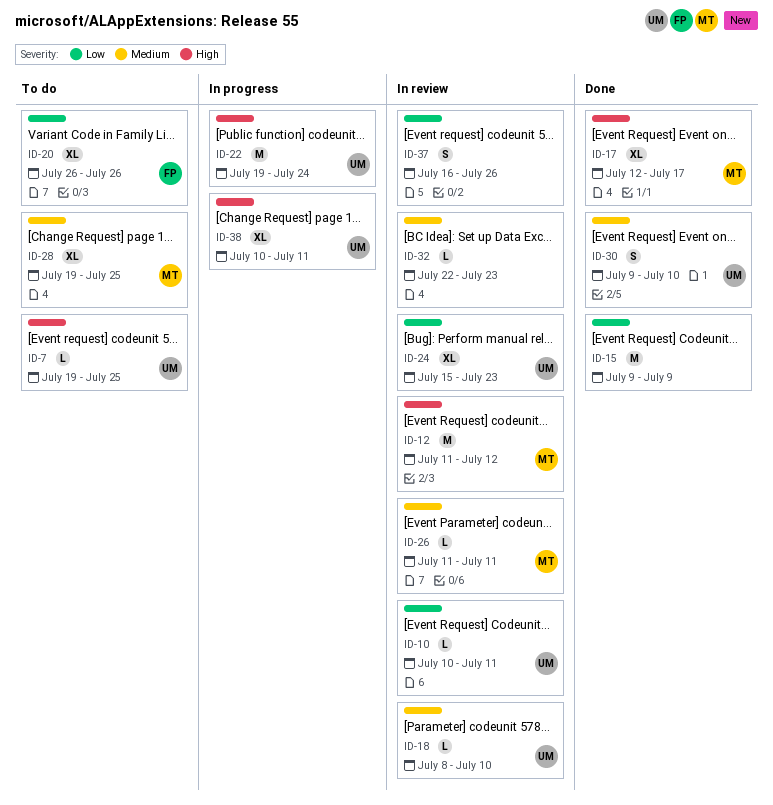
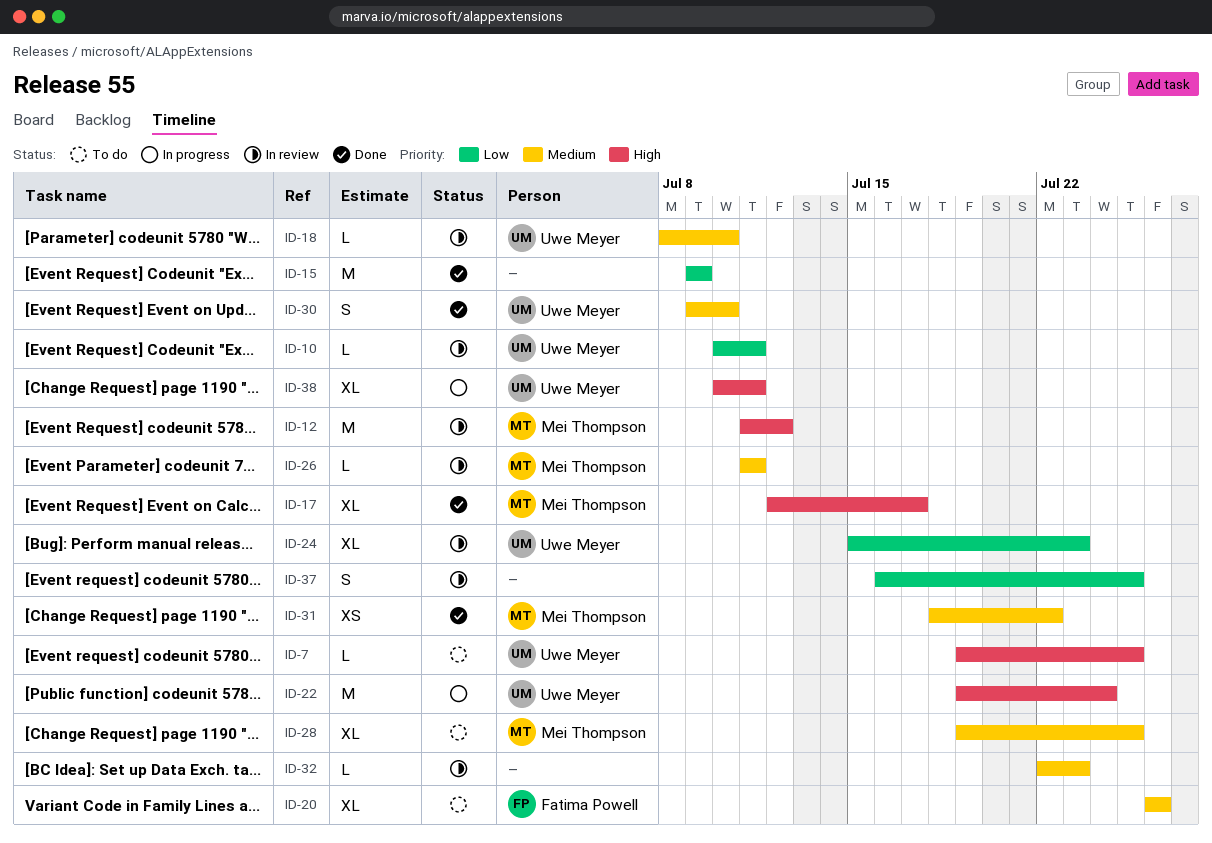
ID-20, priority: Low -> Medium
ID-31: none -> present
ID-37, due: Jul 26 -> Jul 25

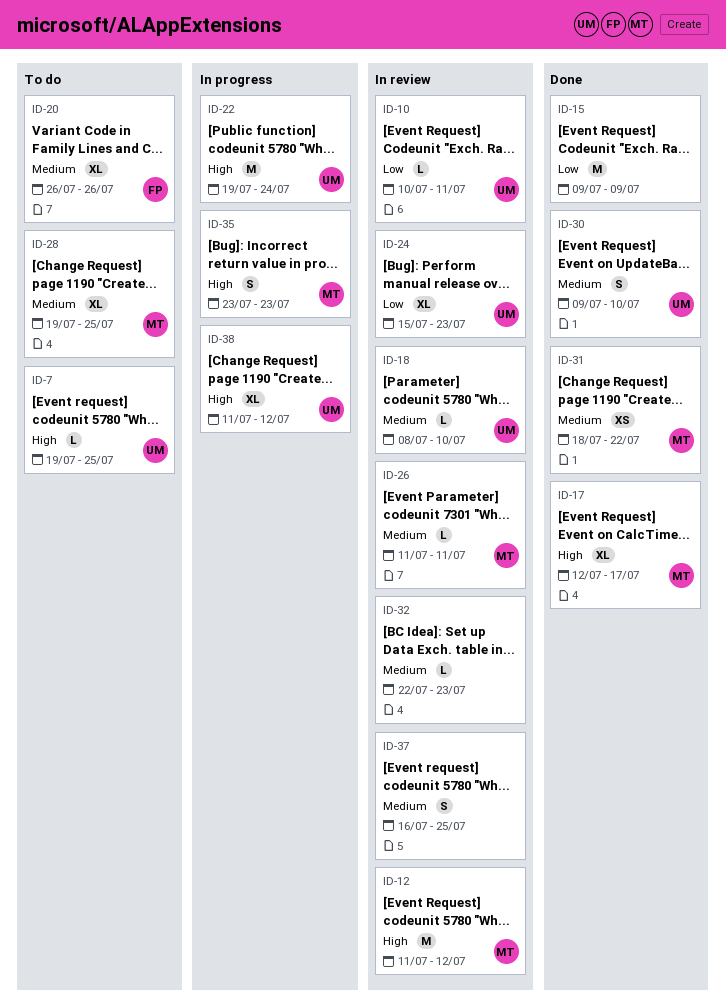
ID-35: none -> present
ID-37, priority: Low -> Medium
ID-38, start: Jul 10 -> Jul 11
ID-38, due: Jul 11 -> Jul 12

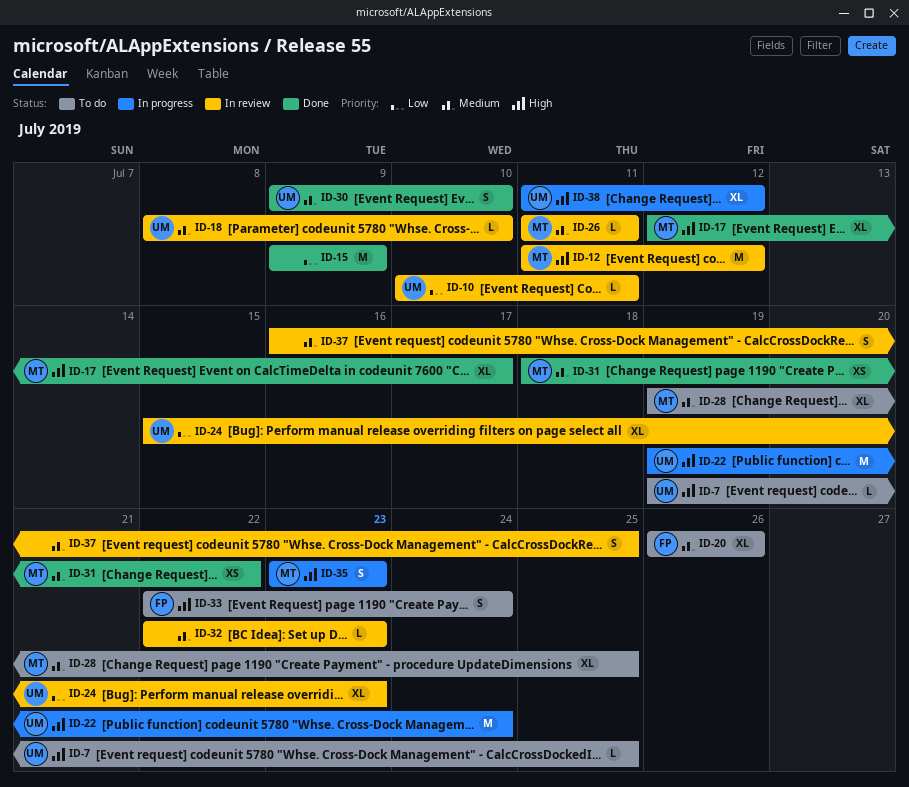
ID-33: none -> present

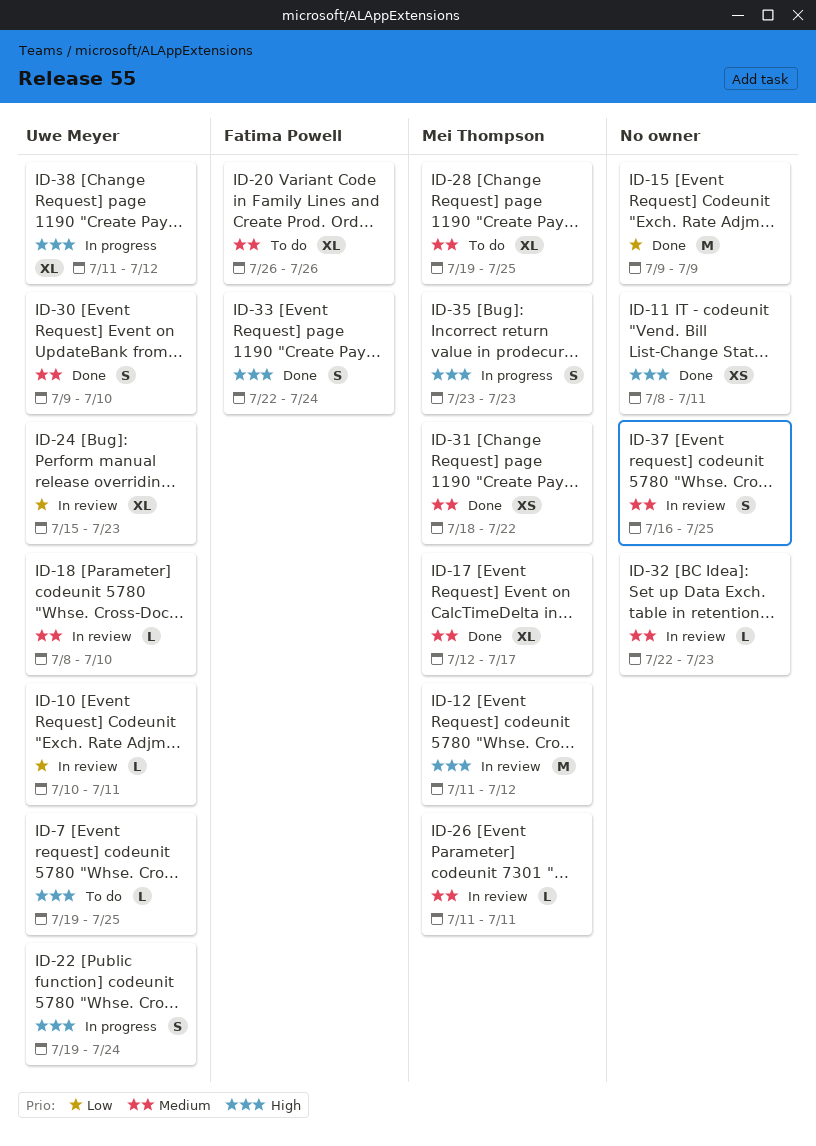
ID-11: none -> present
ID-17, priority: High -> Medium
ID-22, estimate: M -> S
ID-33, status: To do -> Done

